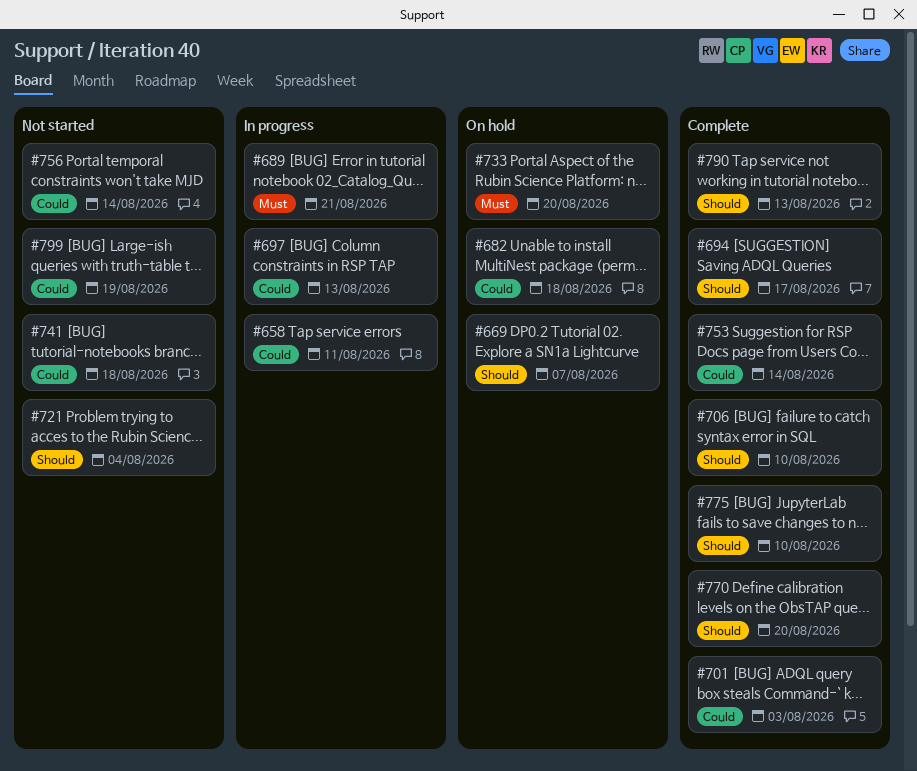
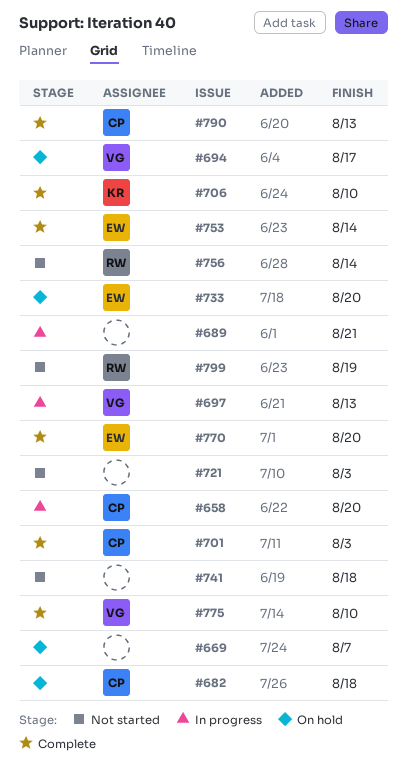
#658, due: Aug 11 -> Aug 20
#694, status: Complete -> On hold
#721, due: Aug 4 -> Aug 3

